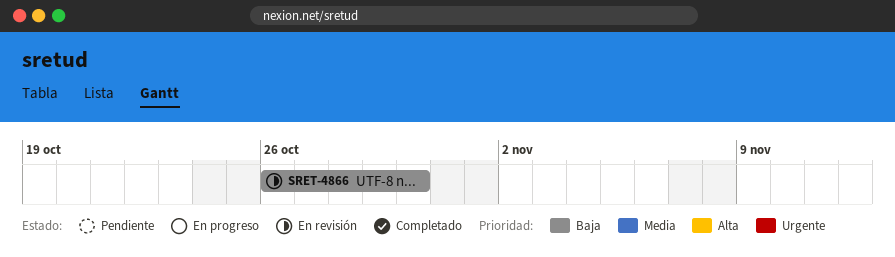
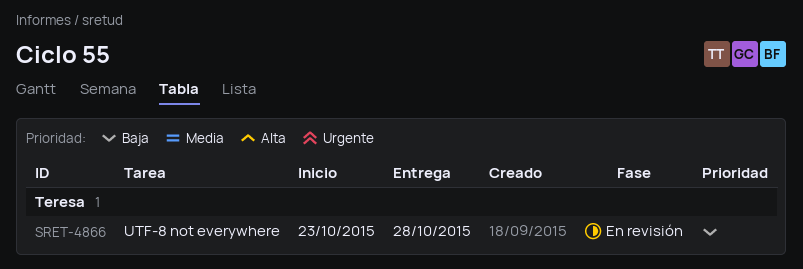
SRET-4866, start: Oct 26 -> Oct 23
SRET-4866, due: Oct 30 -> Oct 28

